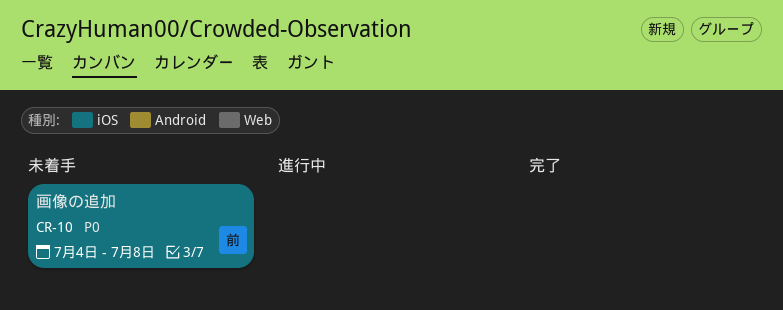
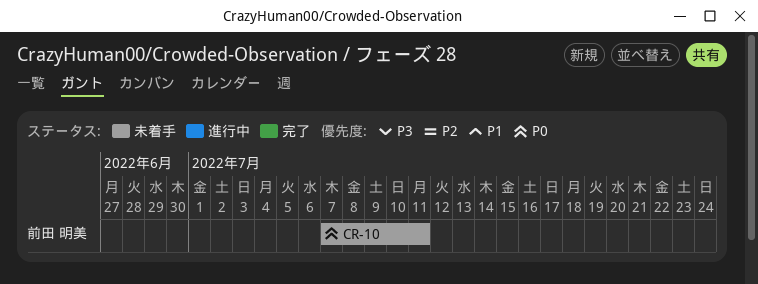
CR-10, start: Jul 4 -> Jul 7
CR-10, due: Jul 8 -> Jul 11

